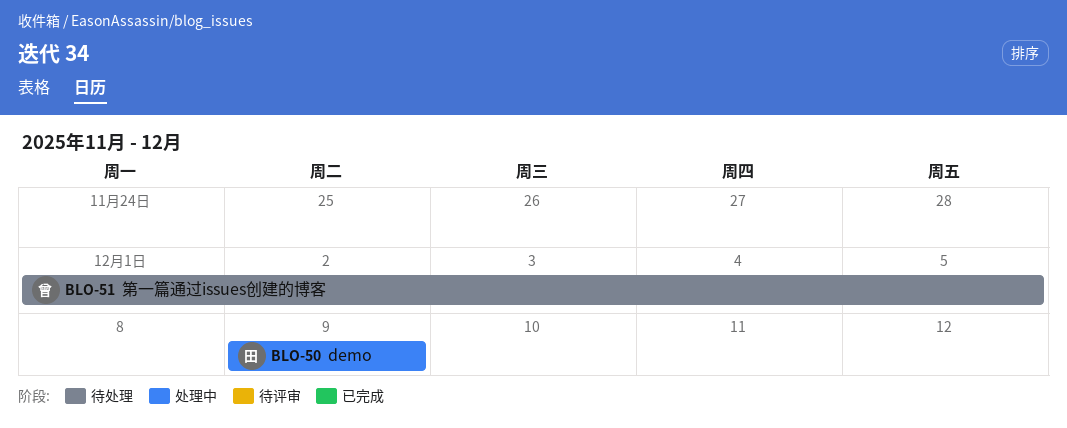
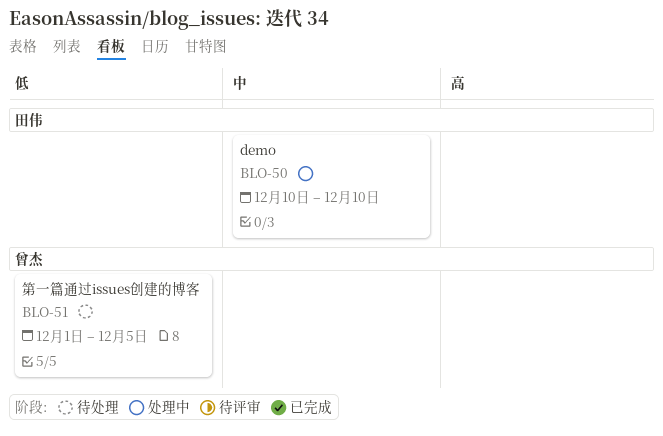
BLO-50, start: Dec 9 -> Dec 10
BLO-50, due: Dec 9 -> Dec 10

